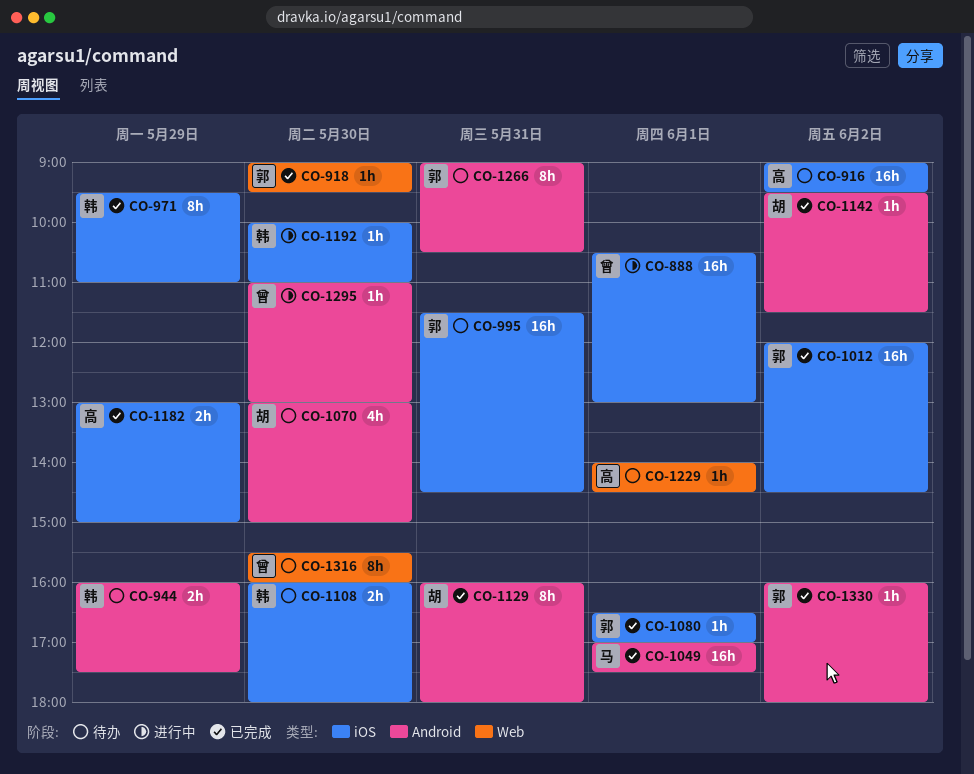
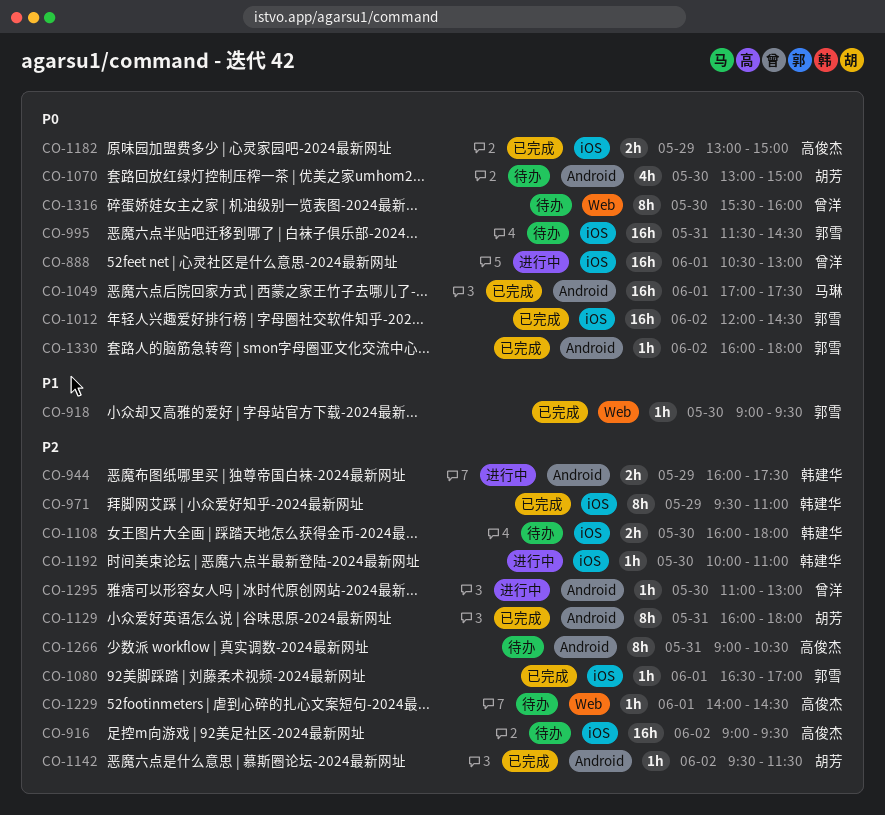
CO-944, status: 待办 -> 进行中
CO-1266, owner: 郭雪 -> 高俊杰

